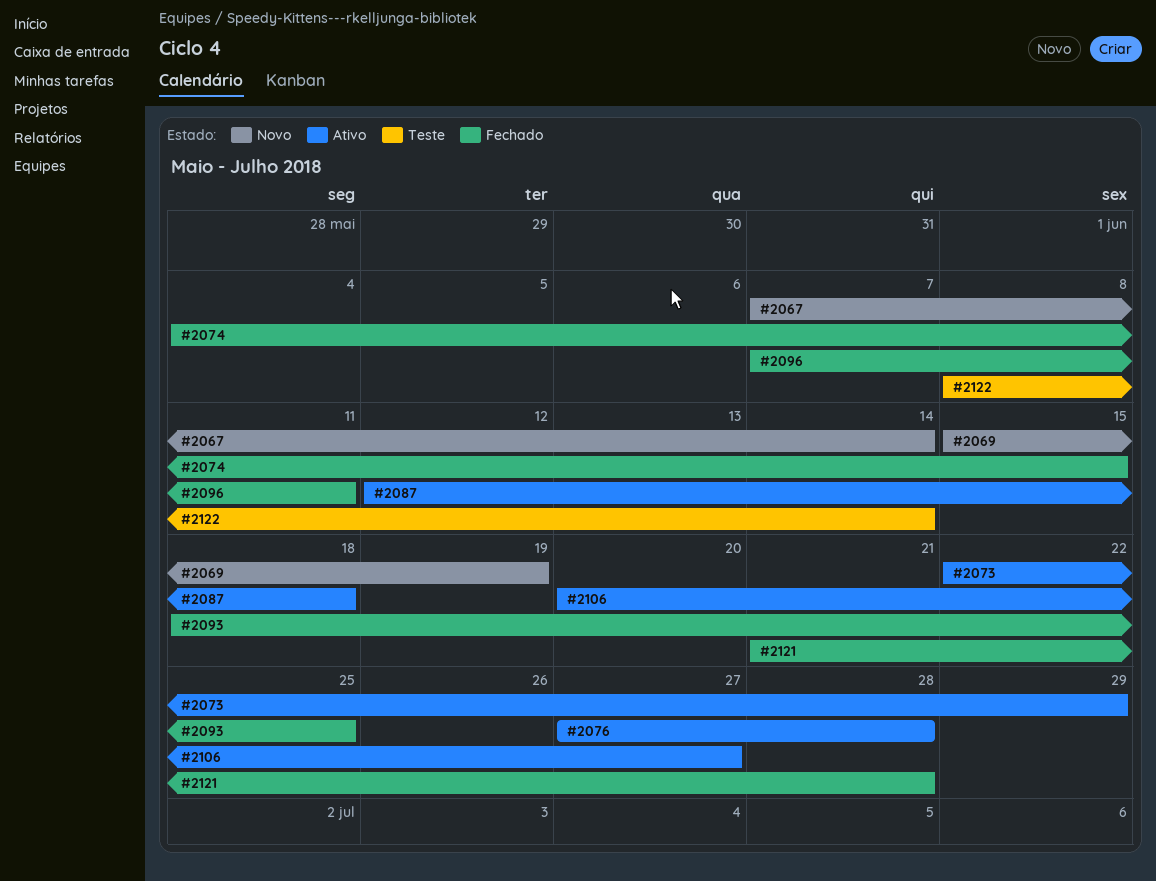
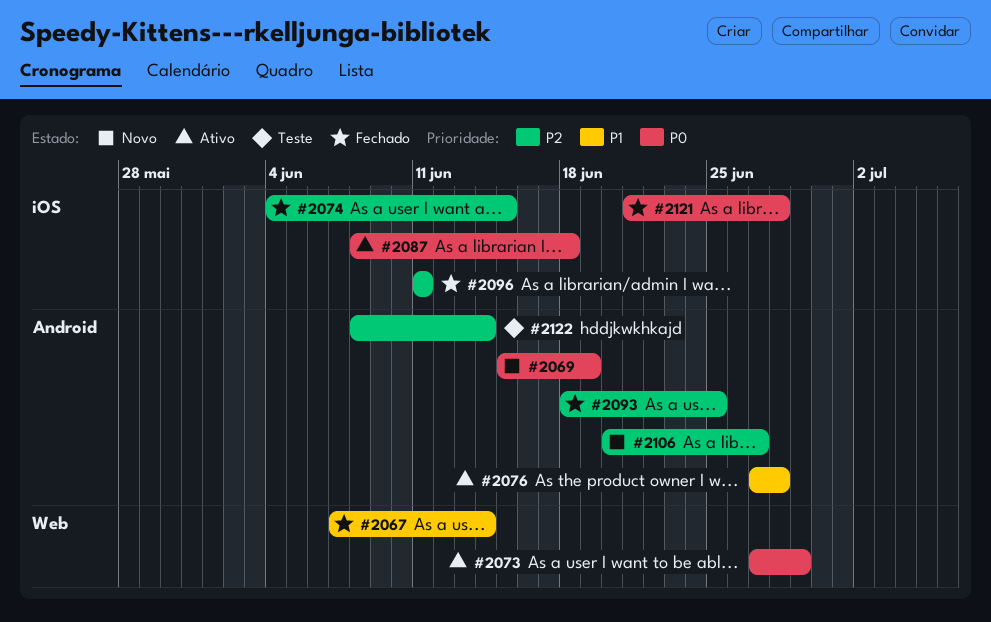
#2067, status: Novo -> Fechado
#2073, start: Jun 22 -> Jun 27
#2087, start: Jun 12 -> Jun 8
#2096, start: Jun 7 -> Jun 11
#2106, status: Ativo -> Novo

